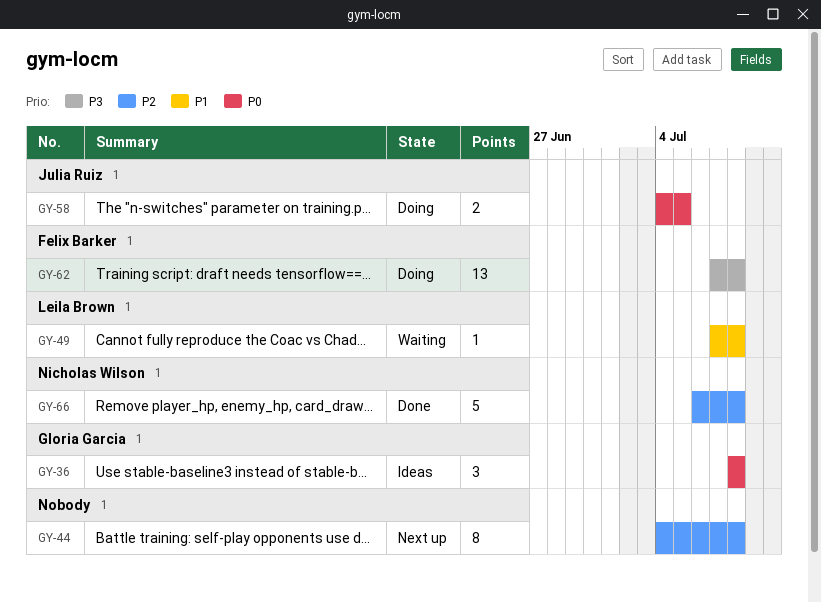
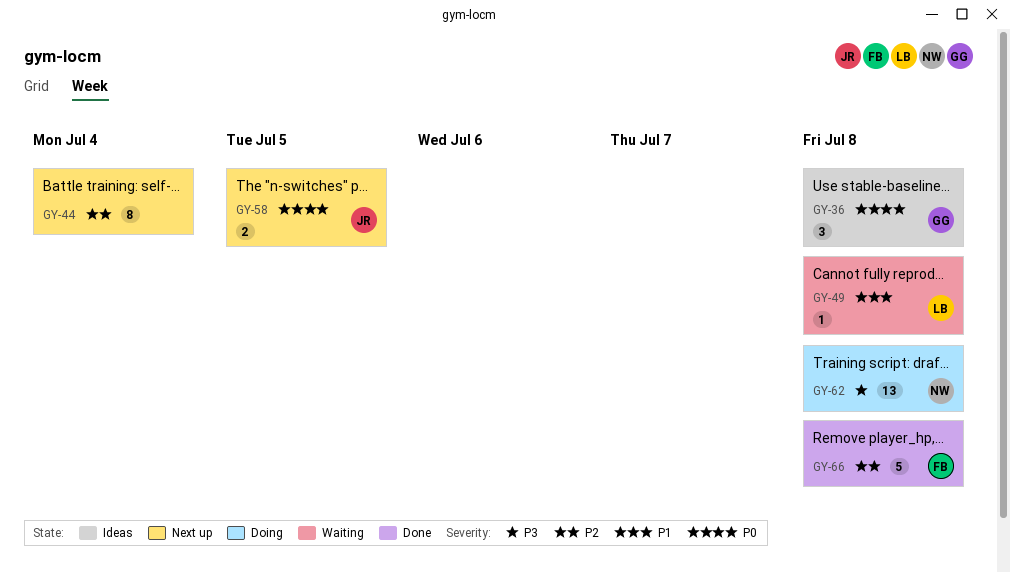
GY-44, due: Jul 8 -> Jul 4
GY-58, status: Doing -> Next up
GY-62, owner: Felix Barker -> Nicholas Wilson
GY-66, owner: Nicholas Wilson -> Felix Barker

